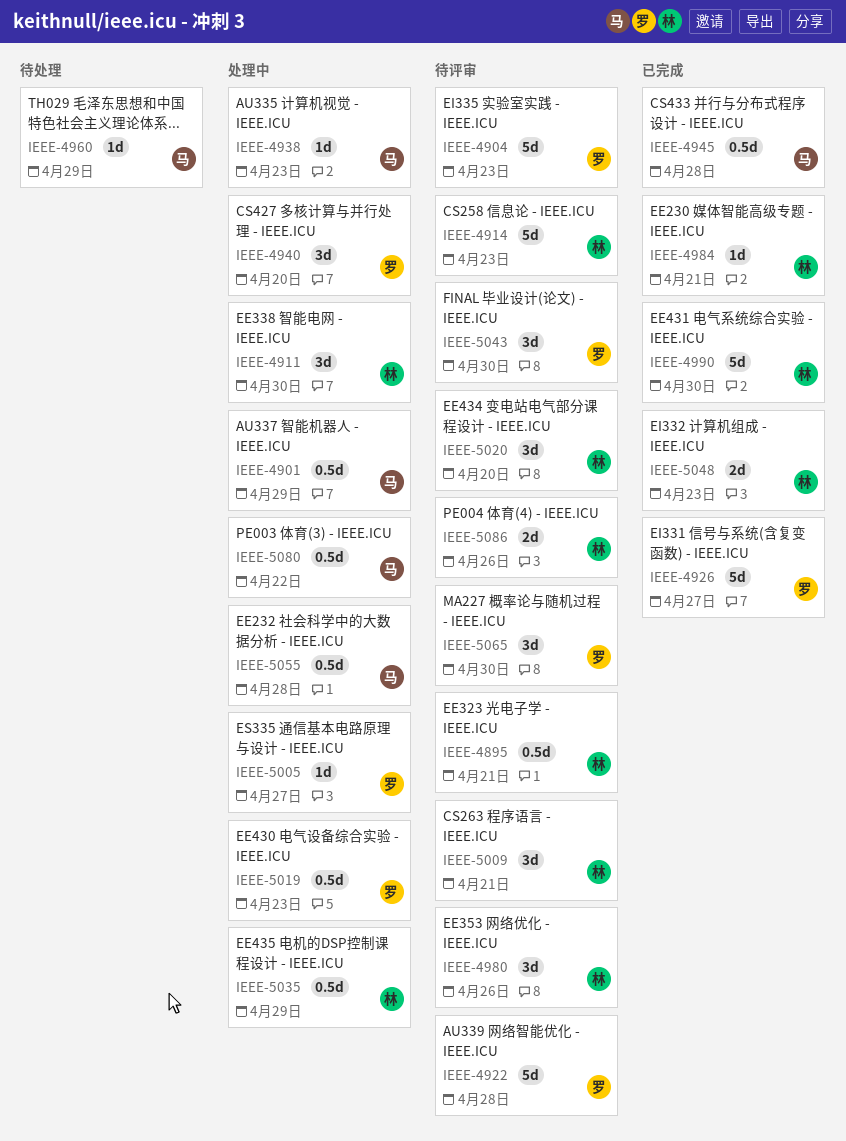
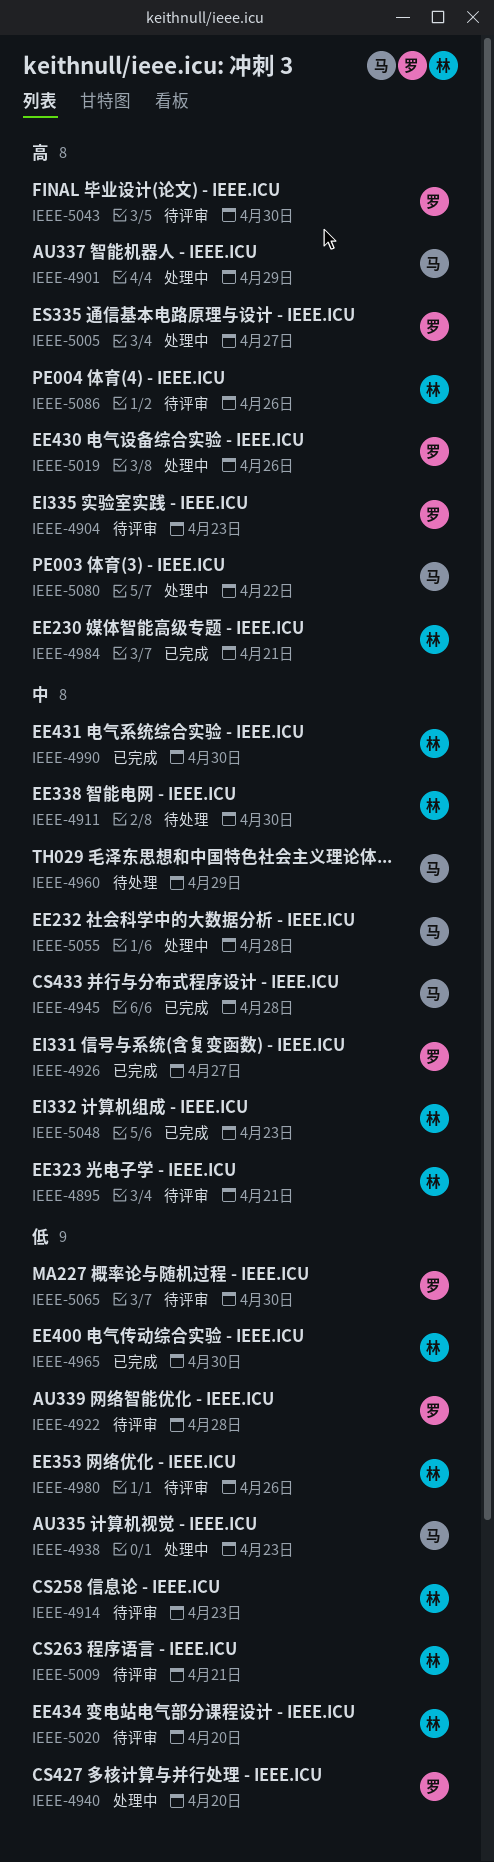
IEEE-4911, status: 处理中 -> 待处理
IEEE-4965: none -> present
IEEE-5019, due: Apr 23 -> Apr 26
IEEE-5035: present -> none

